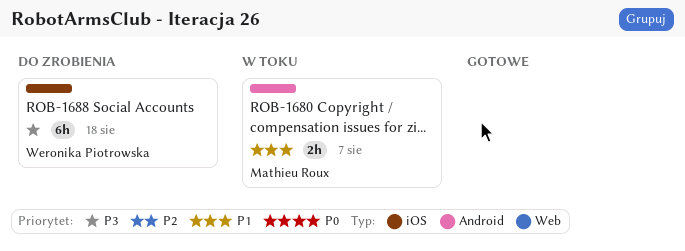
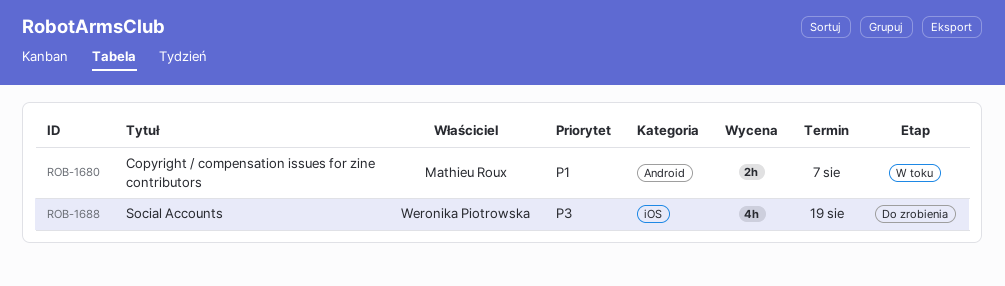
ROB-1688, estimate: 6h -> 4h
ROB-1688, due: Aug 18 -> Aug 19

